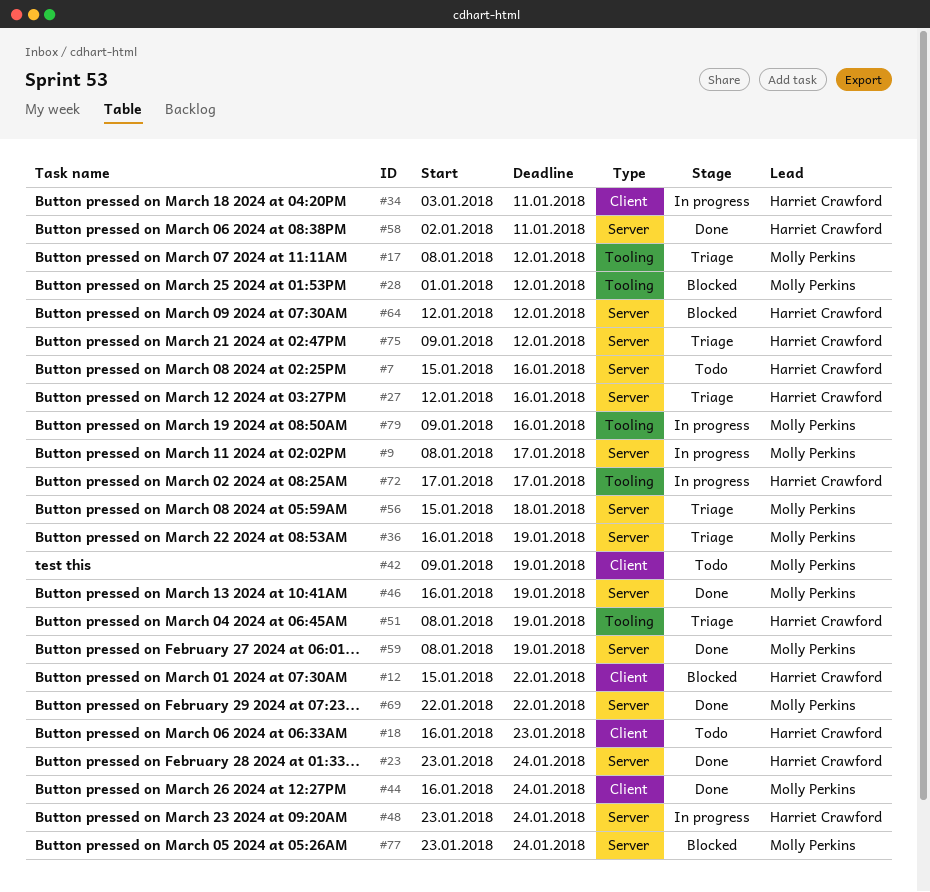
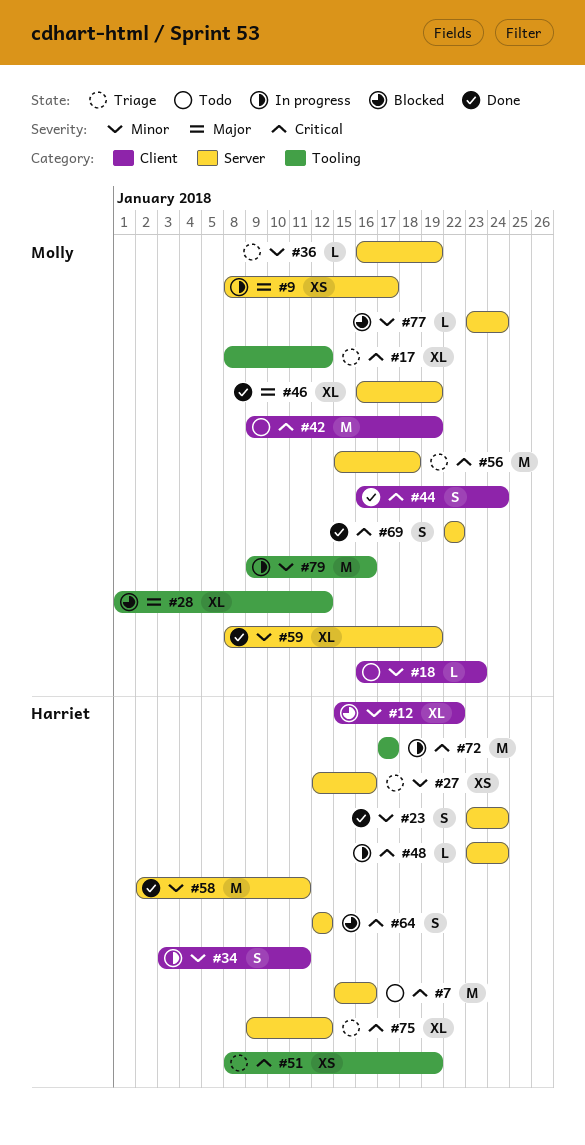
#18, owner: Harriet Crawford -> Molly Perkins

